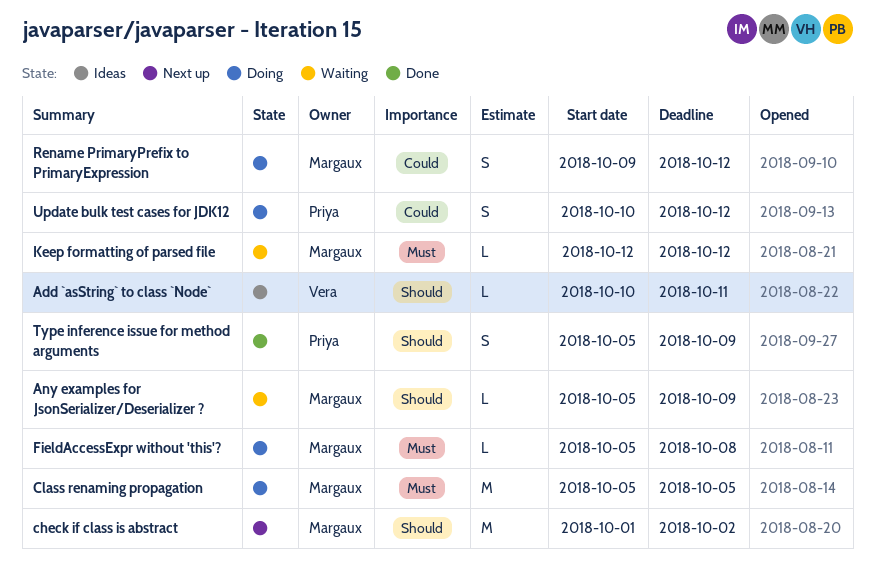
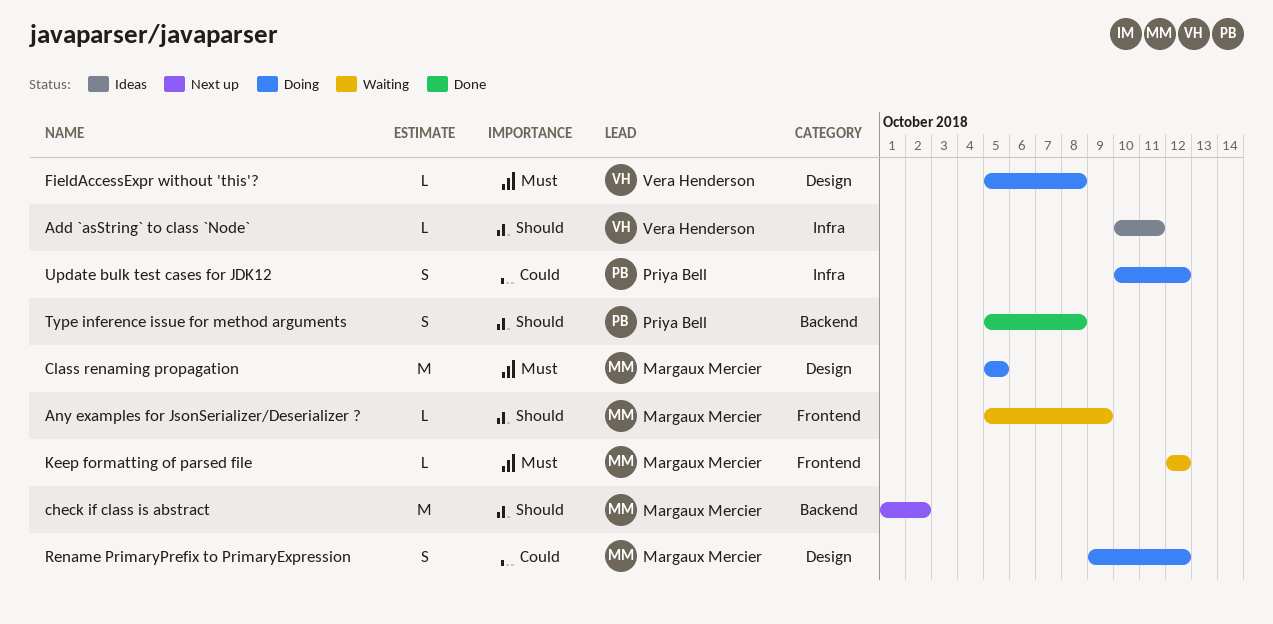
FieldAccessExpr without 'this'?, owner: Margaux Mercier -> Vera Henderson
Type inference issue for method arguments, due: Oct 9 -> Oct 8

